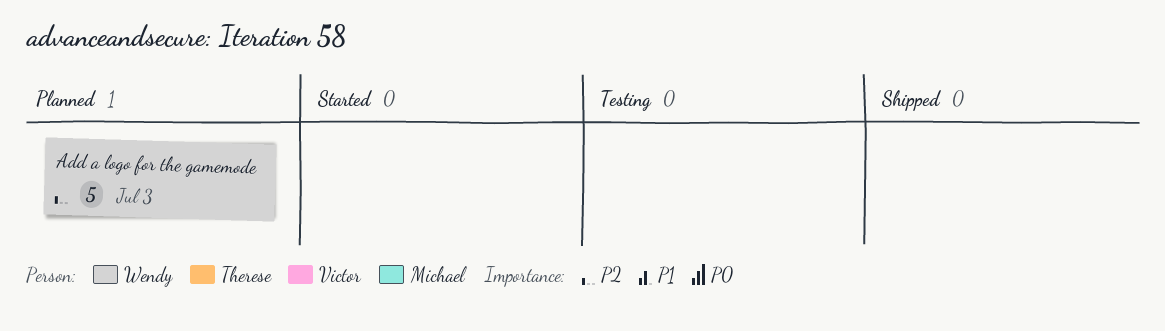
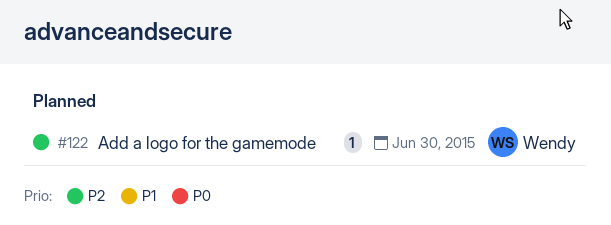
Add a logo for the gamemode, estimate: 5 -> 1
Add a logo for the gamemode, due: Jul 3 -> Jun 30

